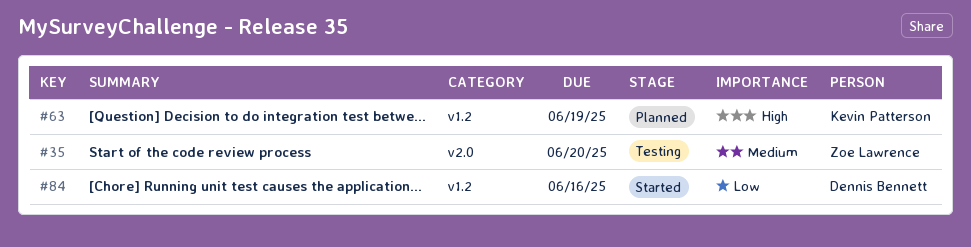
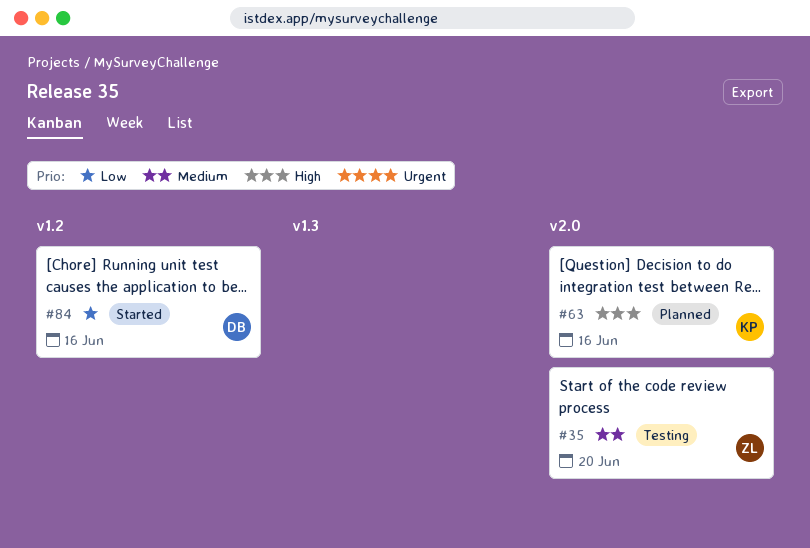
#63, label: v1.2 -> v2.0
#63, due: Jun 19 -> Jun 16

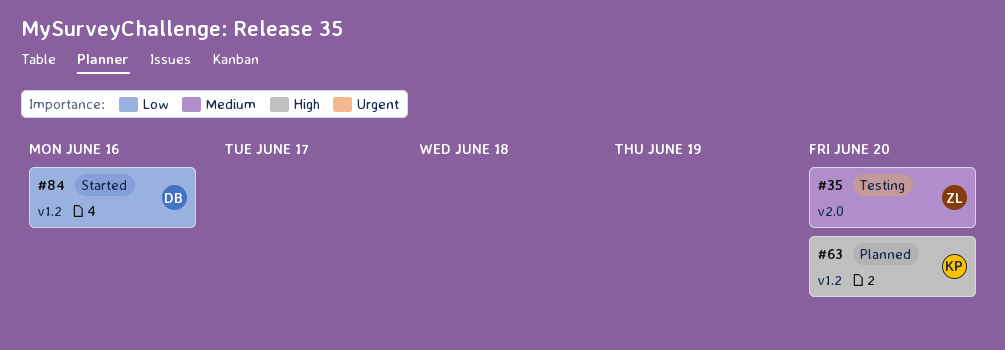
#63, label: v2.0 -> v1.2
#63, due: Jun 16 -> Jun 20

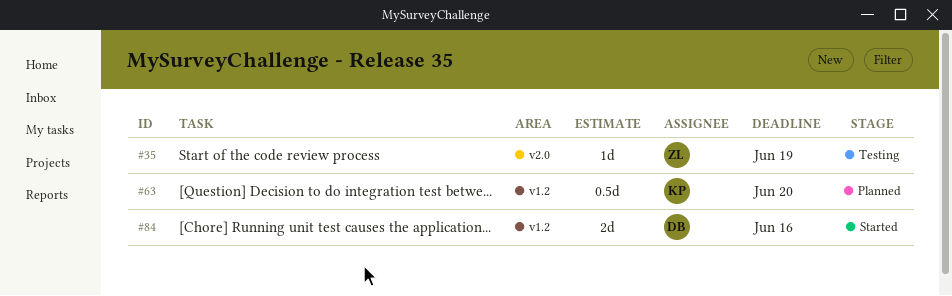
#35, due: Jun 20 -> Jun 19

